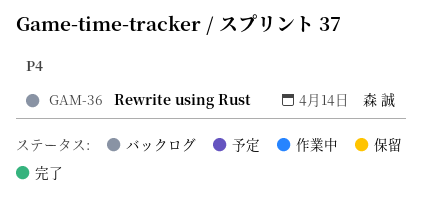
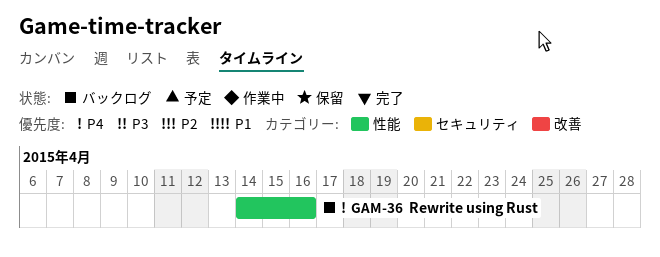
GAM-36, due: Apr 14 -> Apr 16

